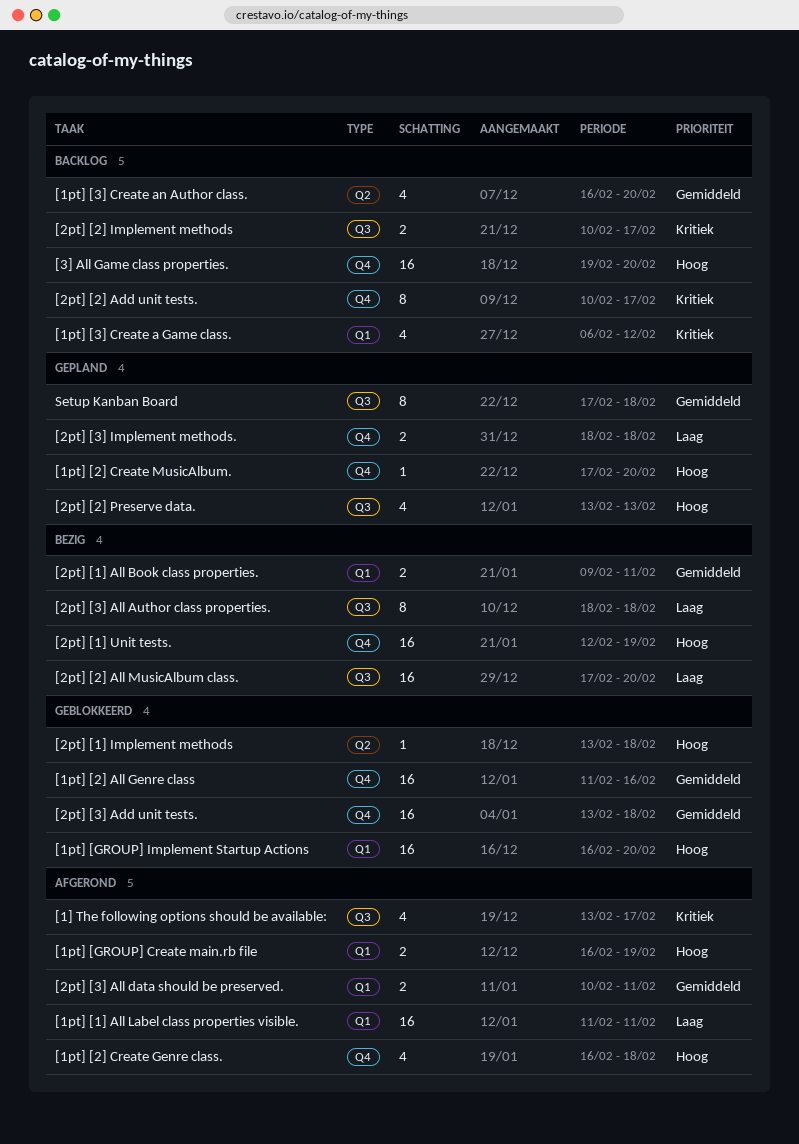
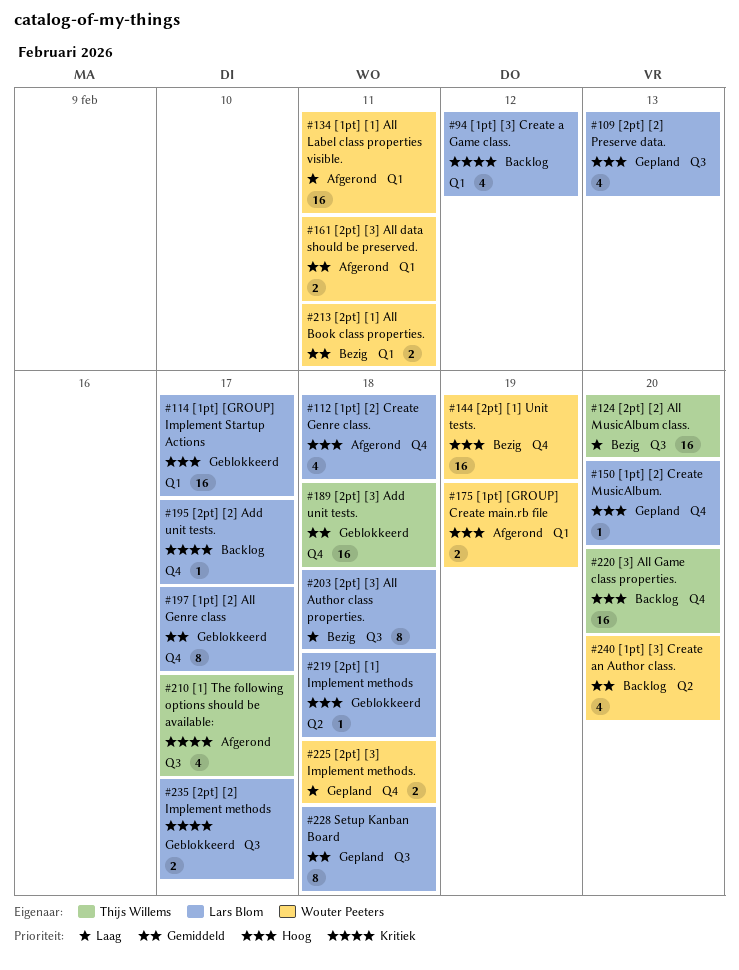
[1pt] [2] All Genre class, estimate: 16 -> 8
[1pt] [2] All Genre class, due: Feb 16 -> Feb 17
[1pt] [GROUP] Implement Startup Actions, due: Feb 20 -> Feb 17
[2pt] [2] Add unit tests., estimate: 8 -> 1
[2pt] [2] Implement methods, status: Backlog -> Geblokkeerd

